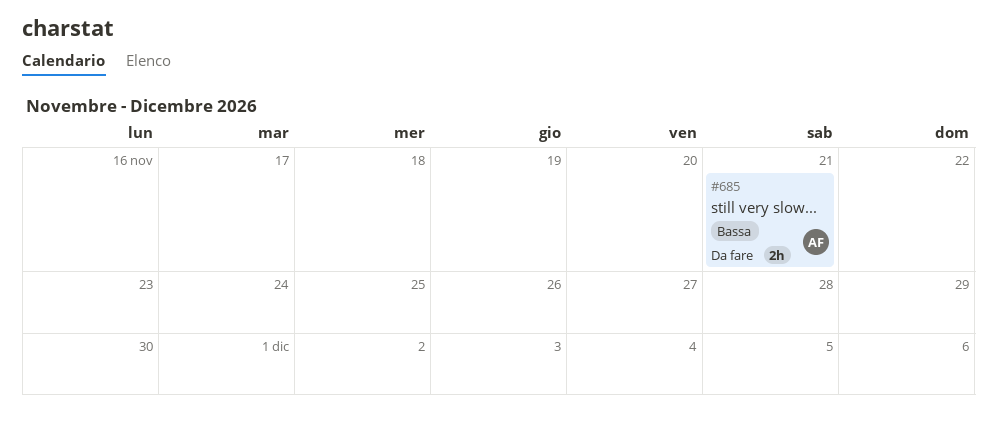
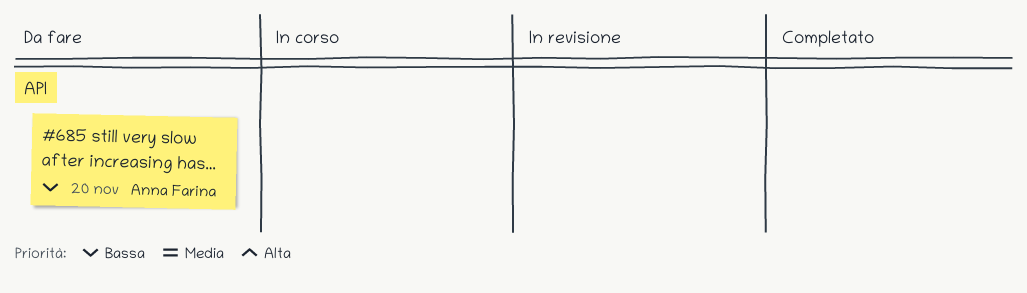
#685, due: Nov 21 -> Nov 20

